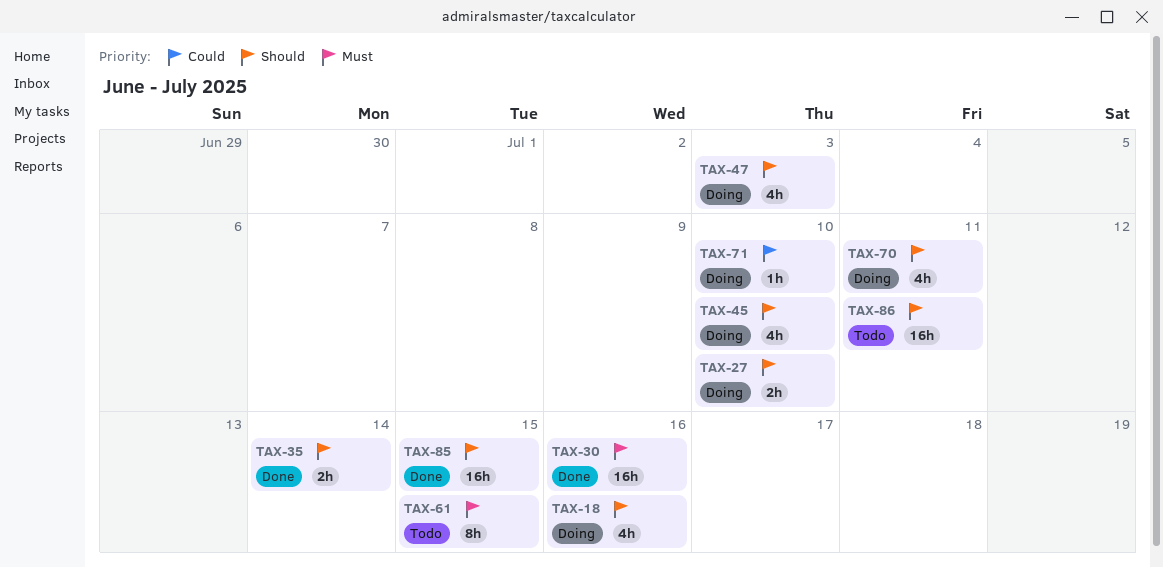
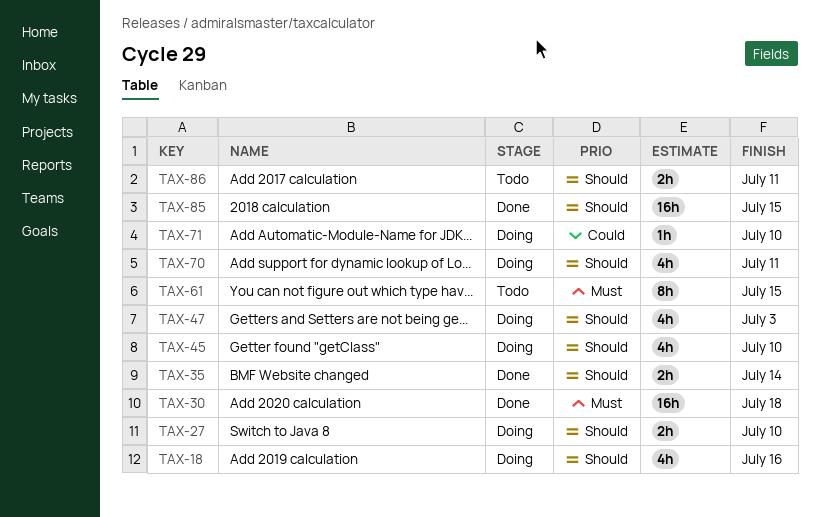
TAX-30, due: Jul 16 -> Jul 18
TAX-86, estimate: 16h -> 2h

